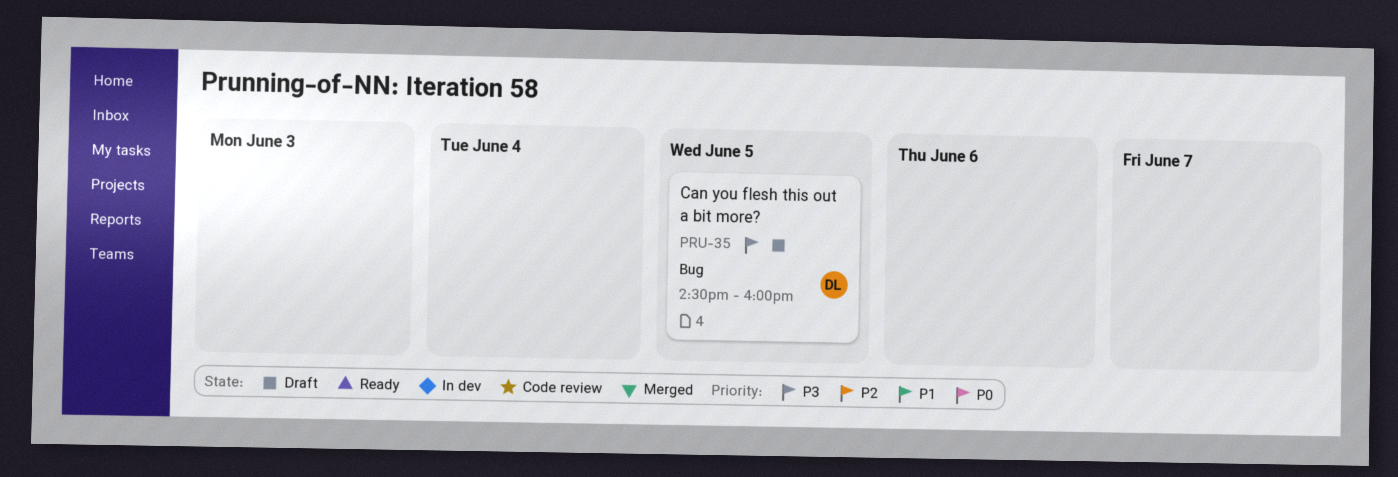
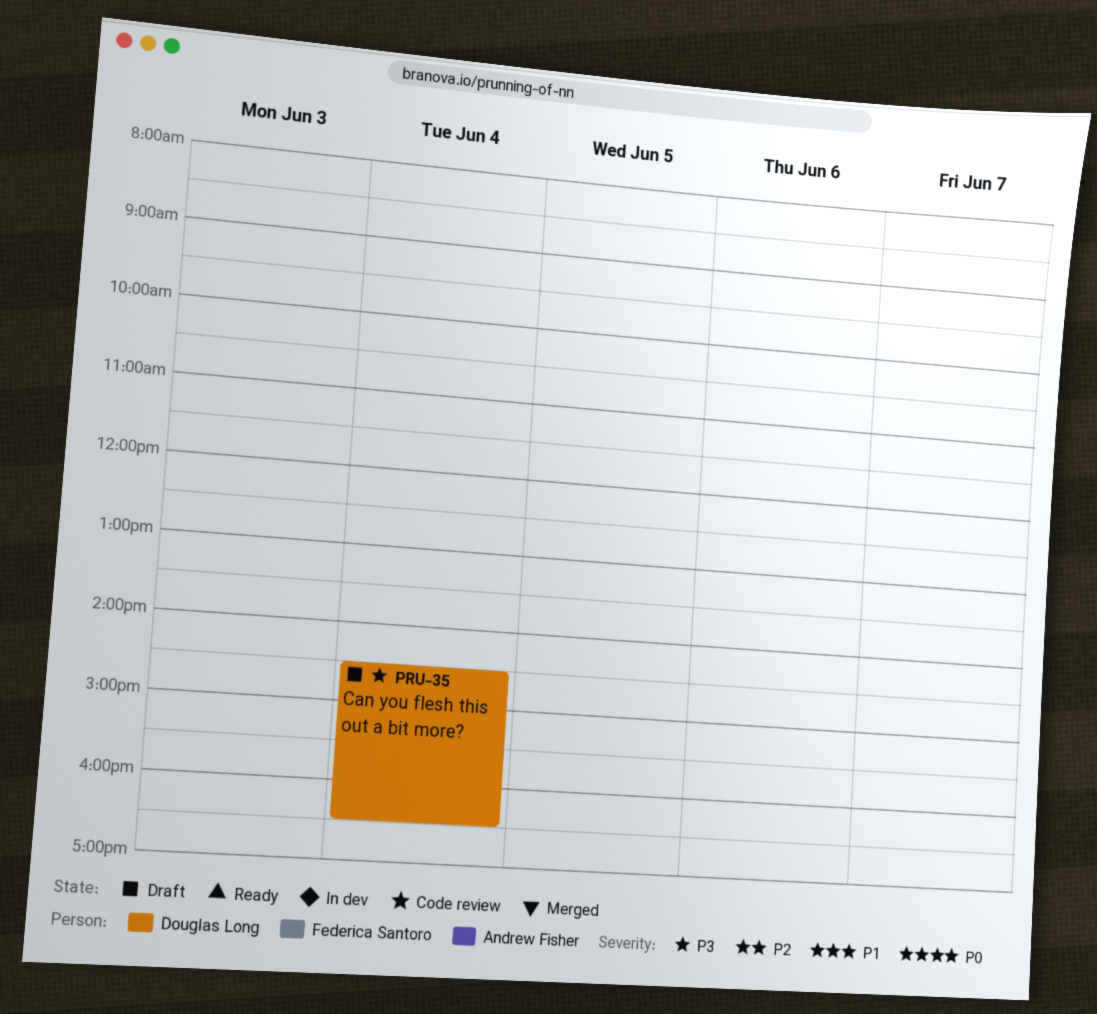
PRU-35, day: Jun 5 -> Jun 4
PRU-35, ends: 16:00 -> 16:30

